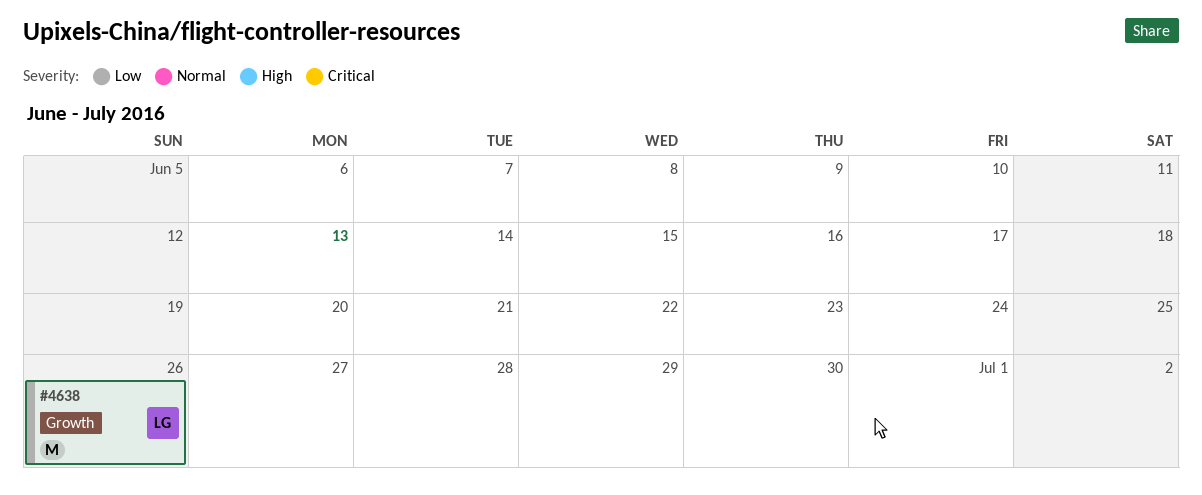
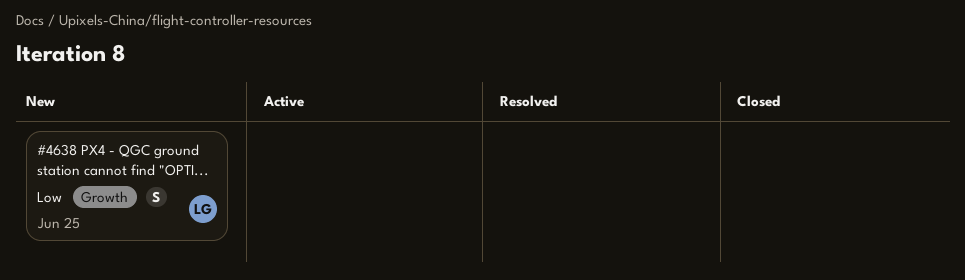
#4638, estimate: M -> S
#4638, due: Jun 26 -> Jun 25

